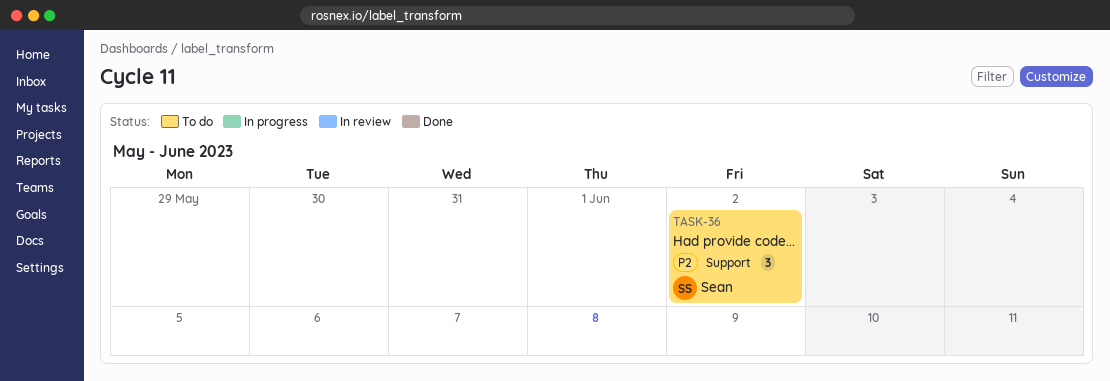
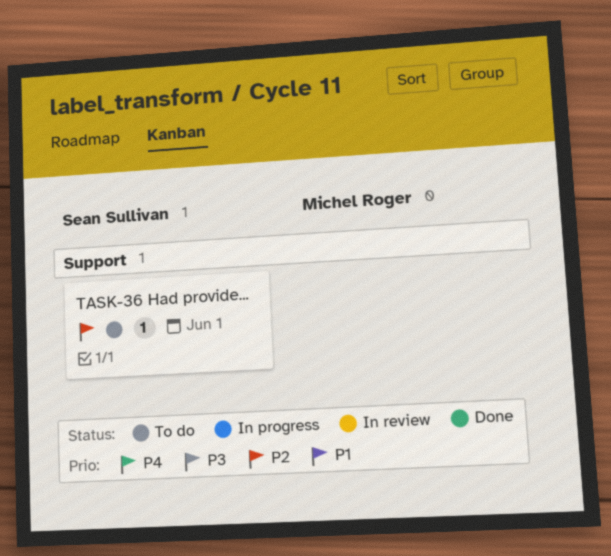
TASK-36, estimate: 3 -> 1
TASK-36, due: Jun 2 -> Jun 1

